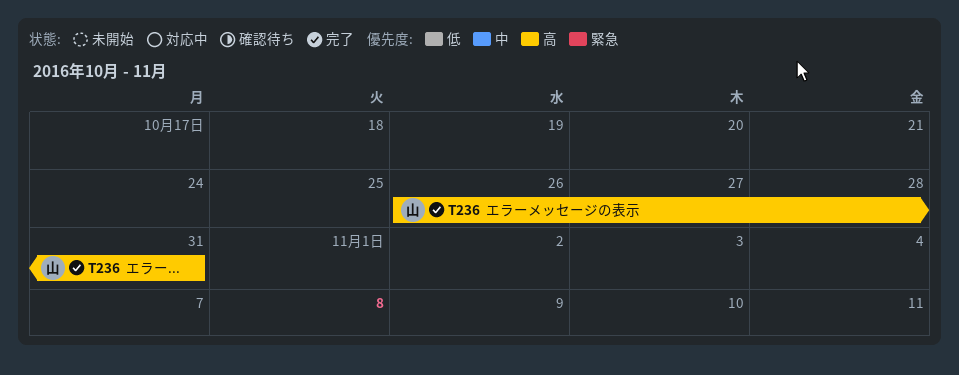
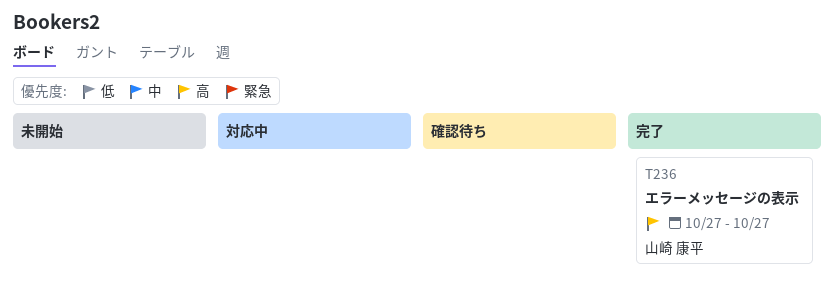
T236, start: Oct 26 -> Oct 27
T236, due: Oct 31 -> Oct 27

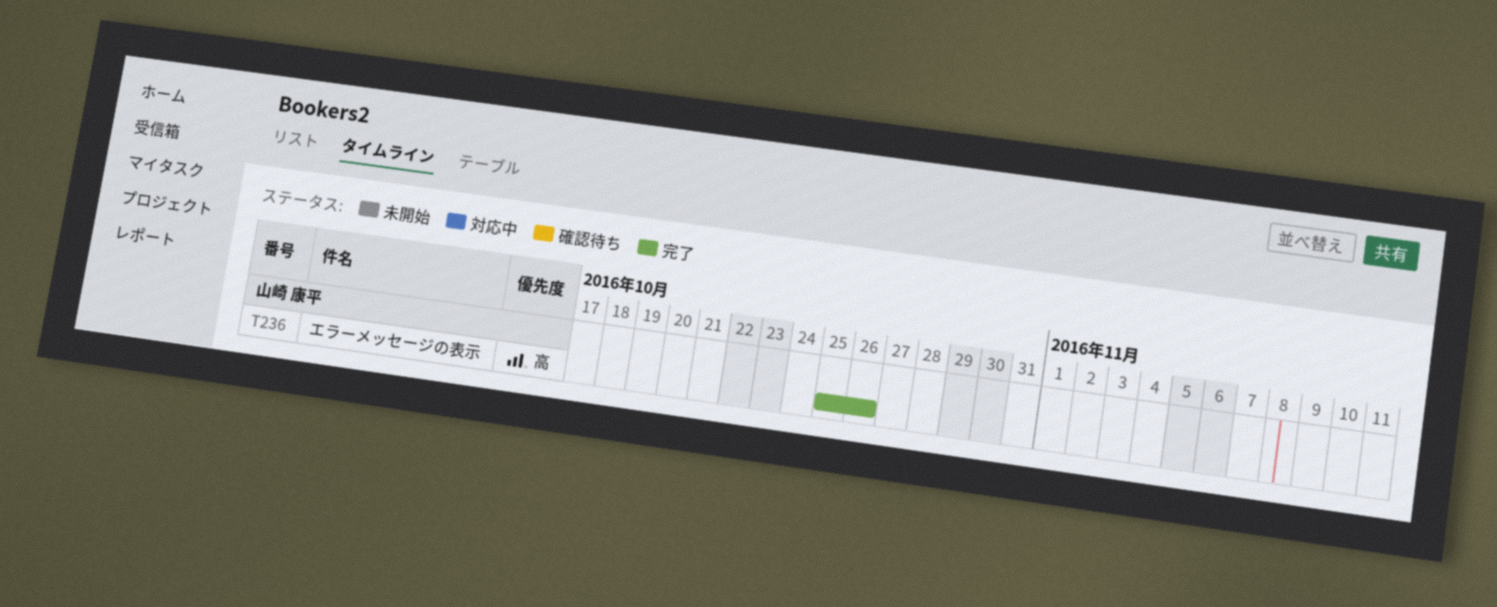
T236, start: Oct 27 -> Oct 25
T236, due: Oct 27 -> Oct 26

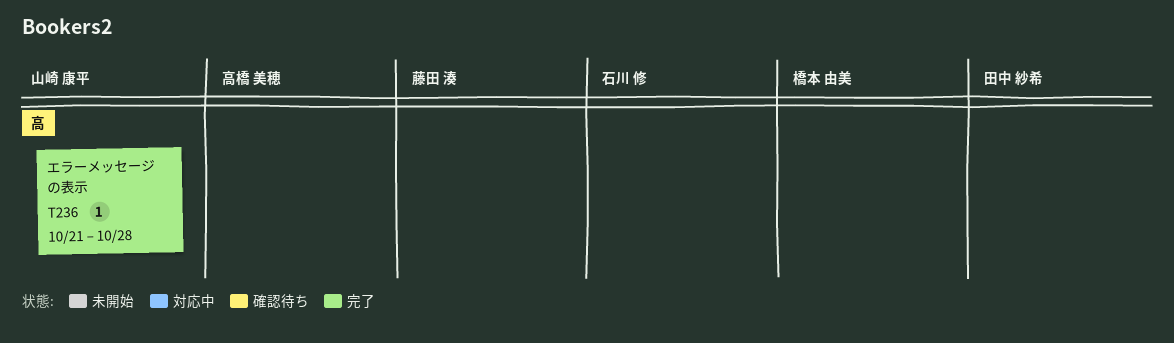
T236, start: Oct 25 -> Oct 21
T236, due: Oct 26 -> Oct 28

